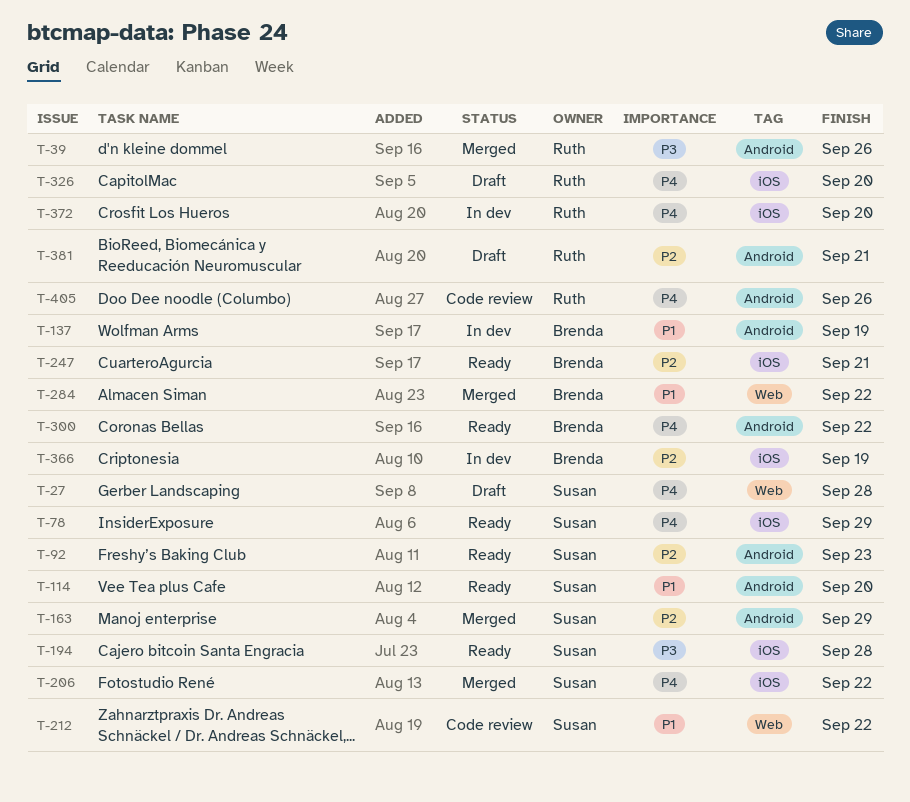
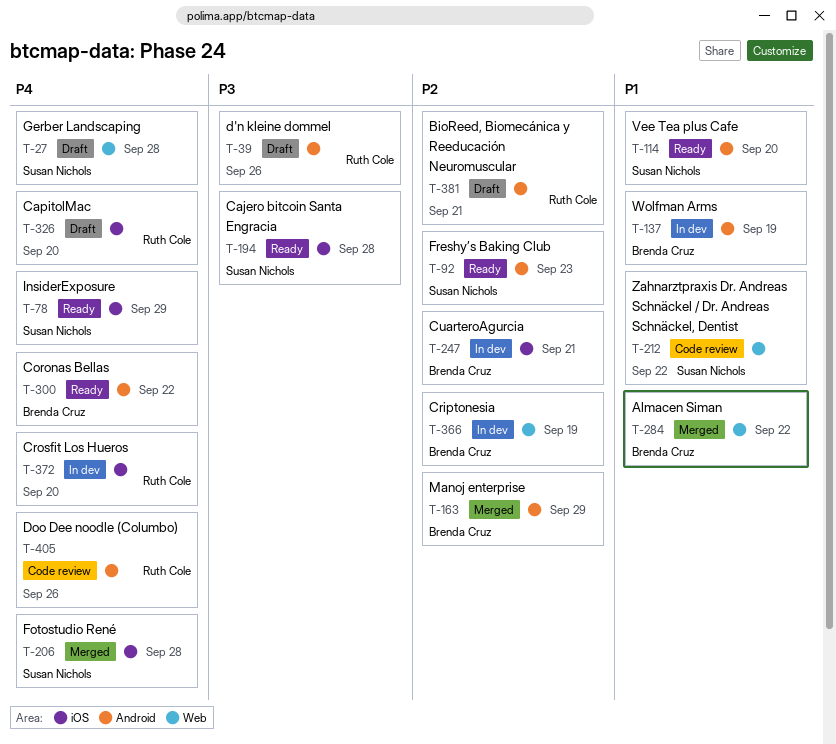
T-39, status: Merged -> Draft
T-163, owner: Susan Nichols -> Brenda Cruz
T-206, due: Sep 22 -> Sep 28
T-247, status: Ready -> In dev
T-366, label: iOS -> Web

